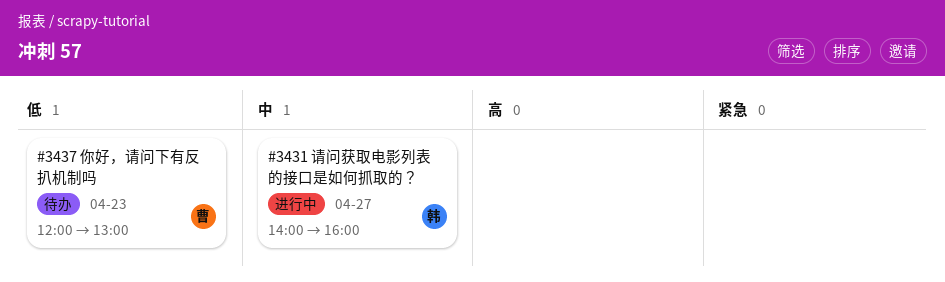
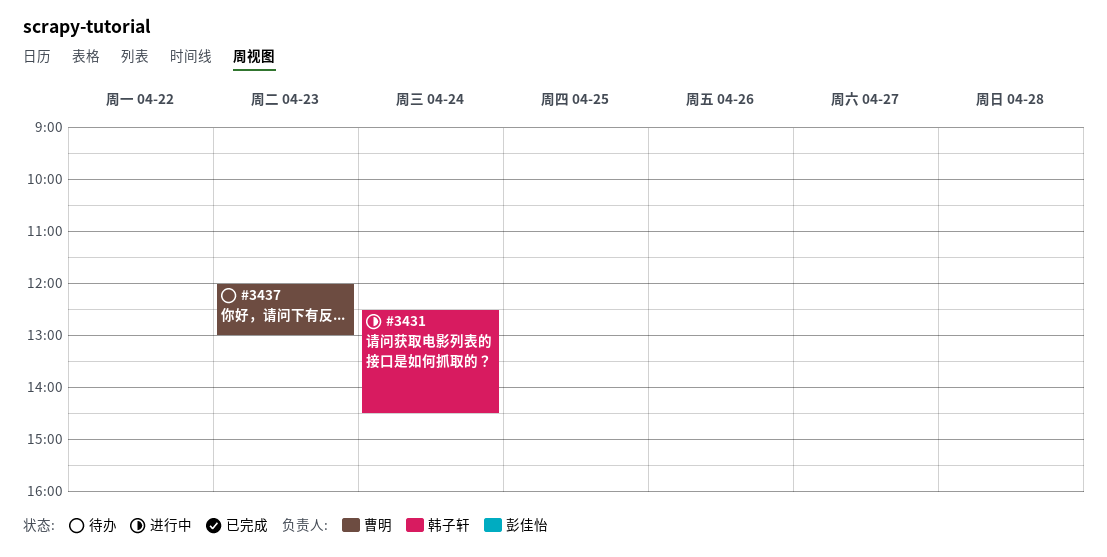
#3431, day: Apr 27 -> Apr 24
#3431, begins: 14:00 -> 12:30
#3431, ends: 16:00 -> 14:30

